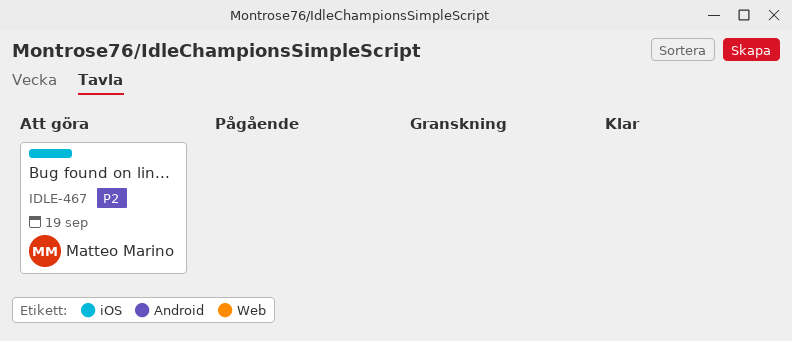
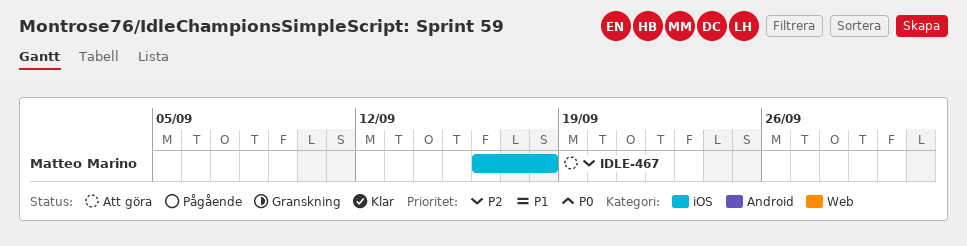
IDLE-467, due: Sep 19 -> Sep 18

